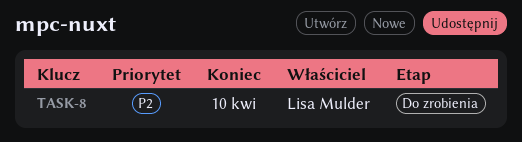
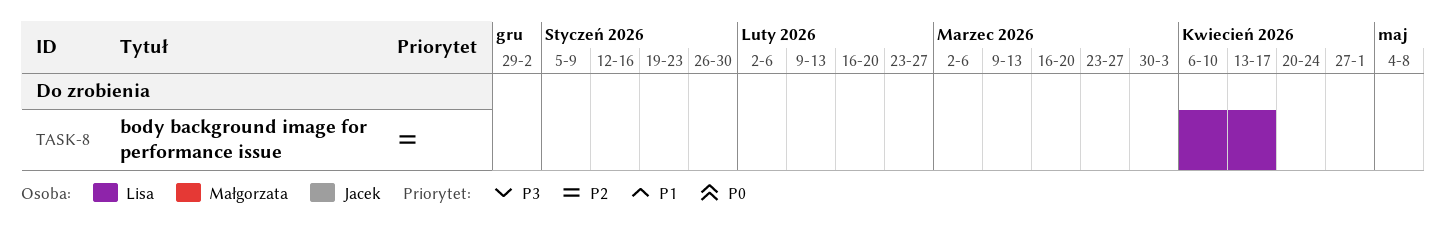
TASK-8, due: Apr 10 -> Apr 17

